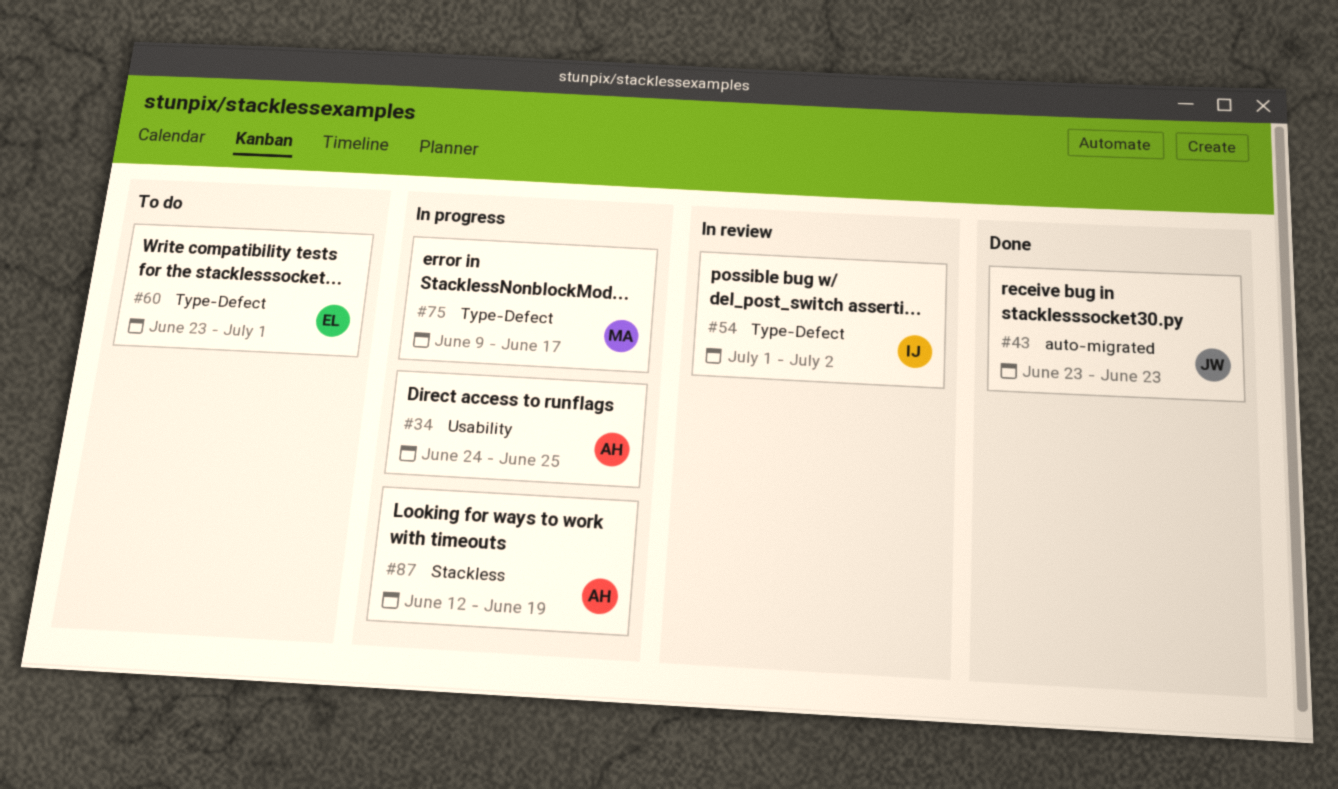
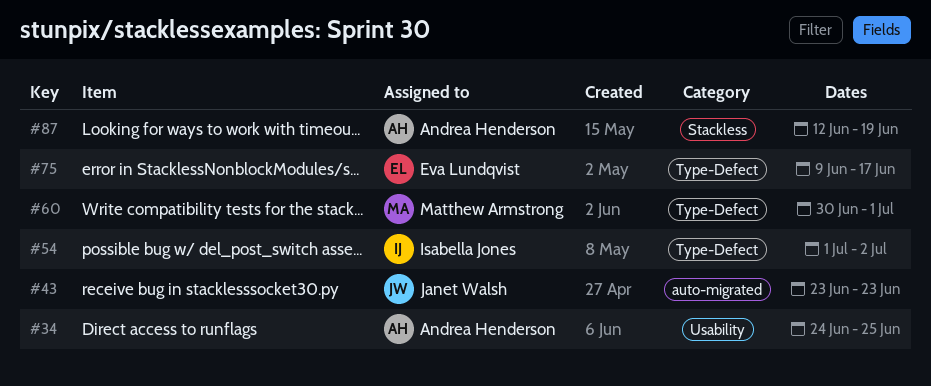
#60, owner: Eva Lundqvist -> Matthew Armstrong
#60, start: Jun 23 -> Jun 30
#75, owner: Matthew Armstrong -> Eva Lundqvist

